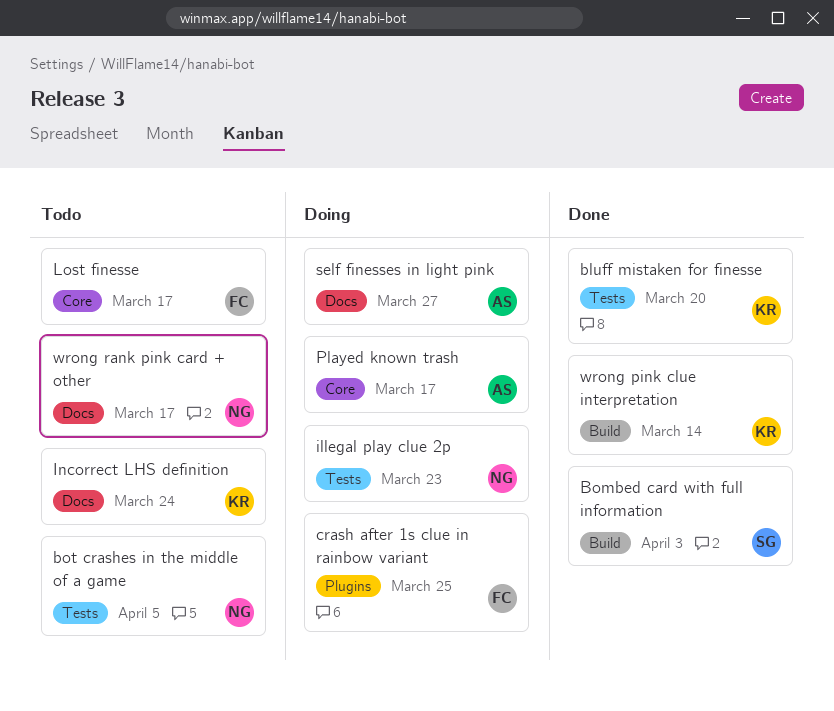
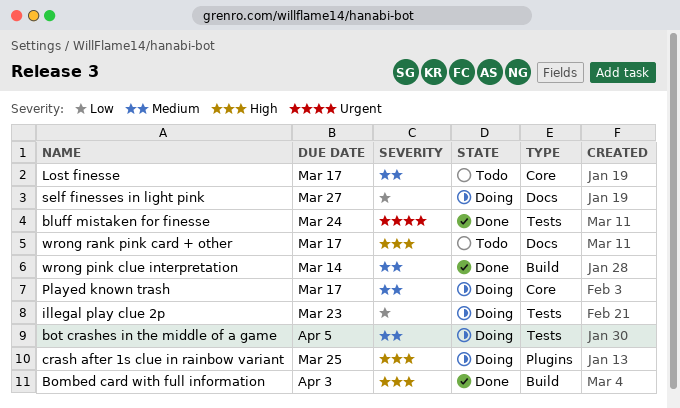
bluff mistaken for finesse, due: Mar 20 -> Mar 24
bot crashes in the middle of a game, status: Todo -> Doing
Incorrect LHS definition: present -> none

